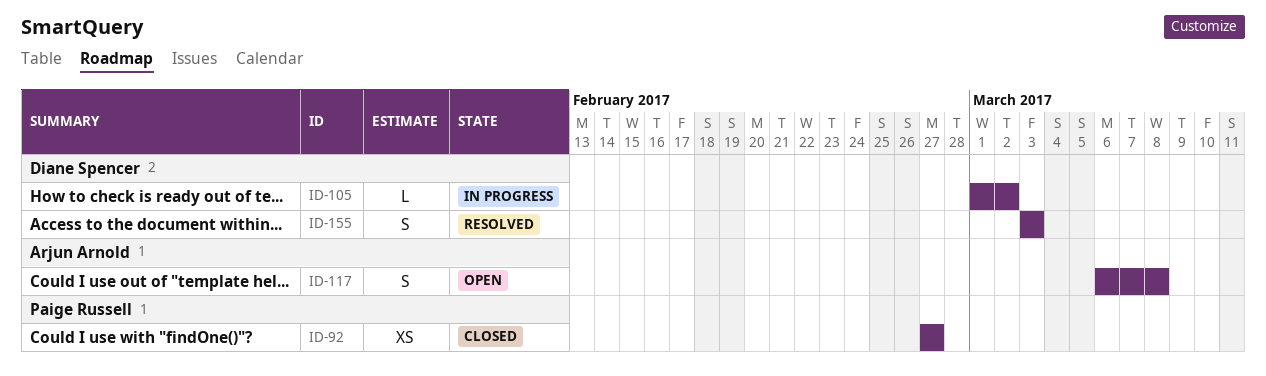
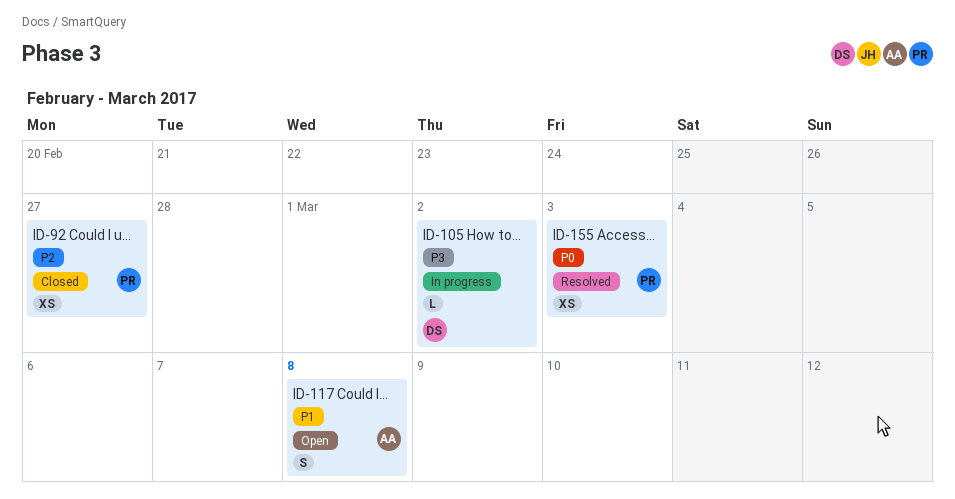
ID-155, owner: Diane Spencer -> Paige Russell
ID-155, estimate: S -> XS

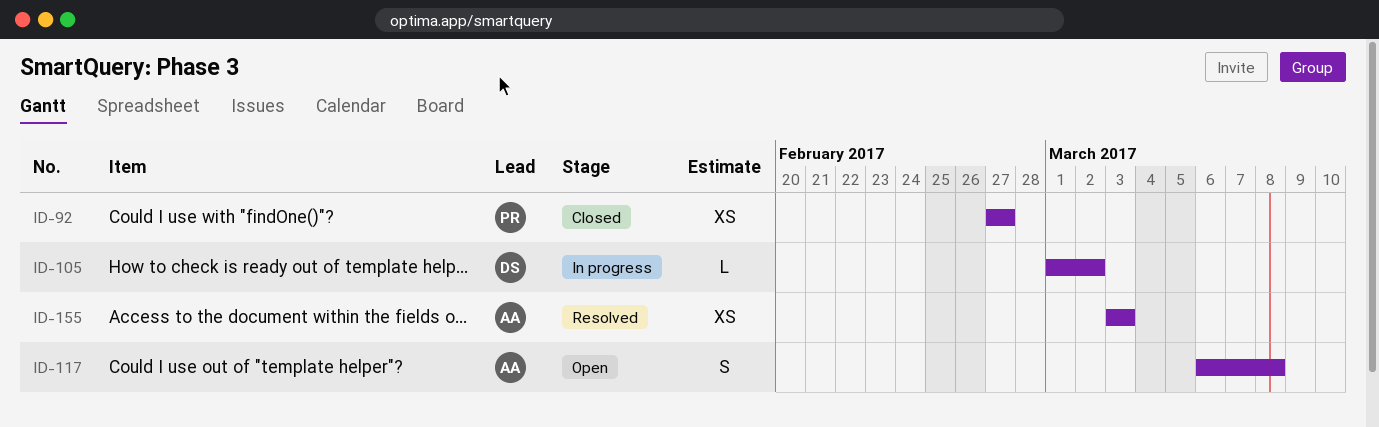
ID-155, owner: PR -> AA

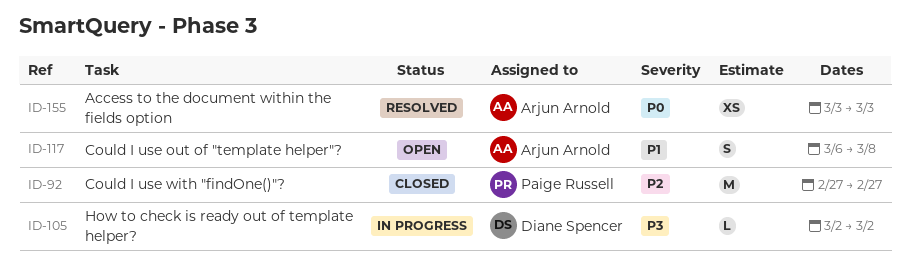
ID-92, estimate: XS -> M
ID-105, start: Mar 1 -> Mar 2

